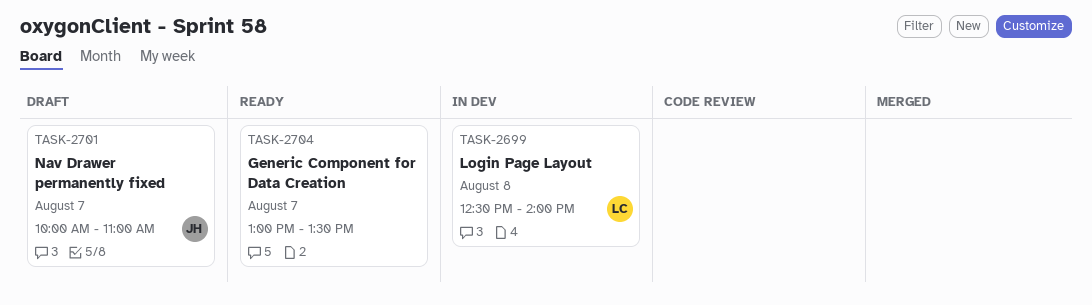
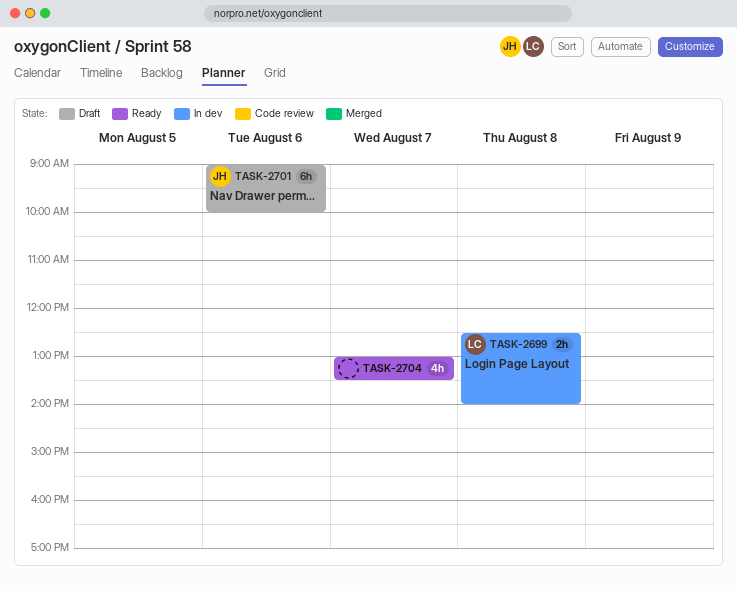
TASK-2701, day: Aug 7 -> Aug 6
TASK-2701, begins: 10:00 -> 09:00
TASK-2701, ends: 11:00 -> 10:00

